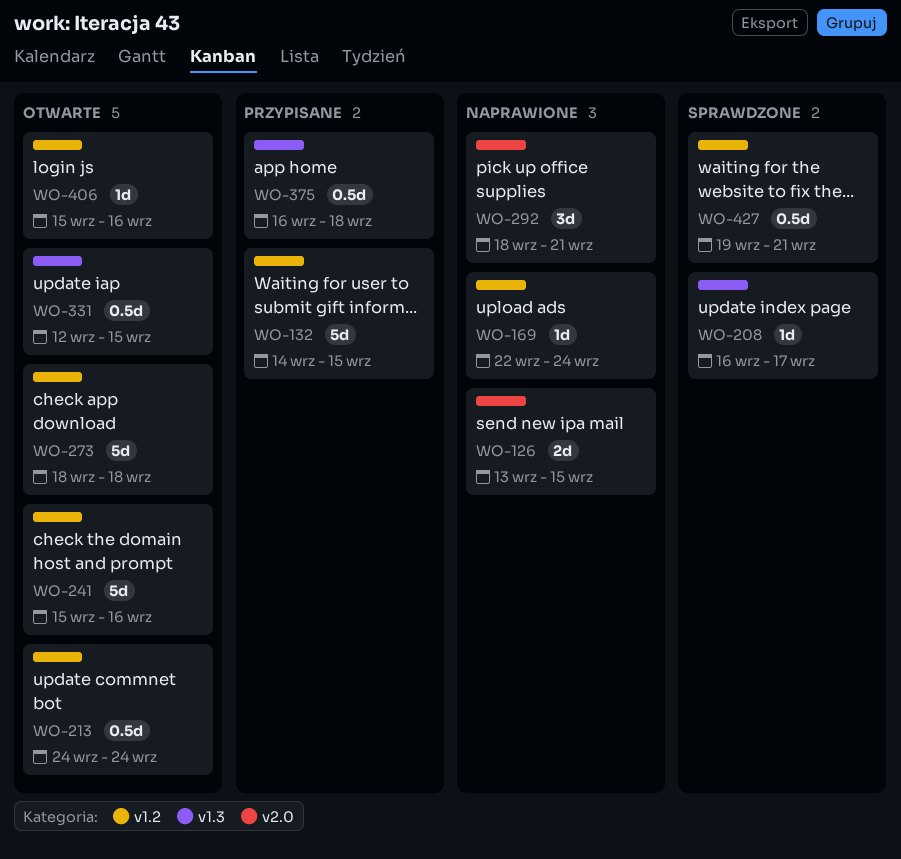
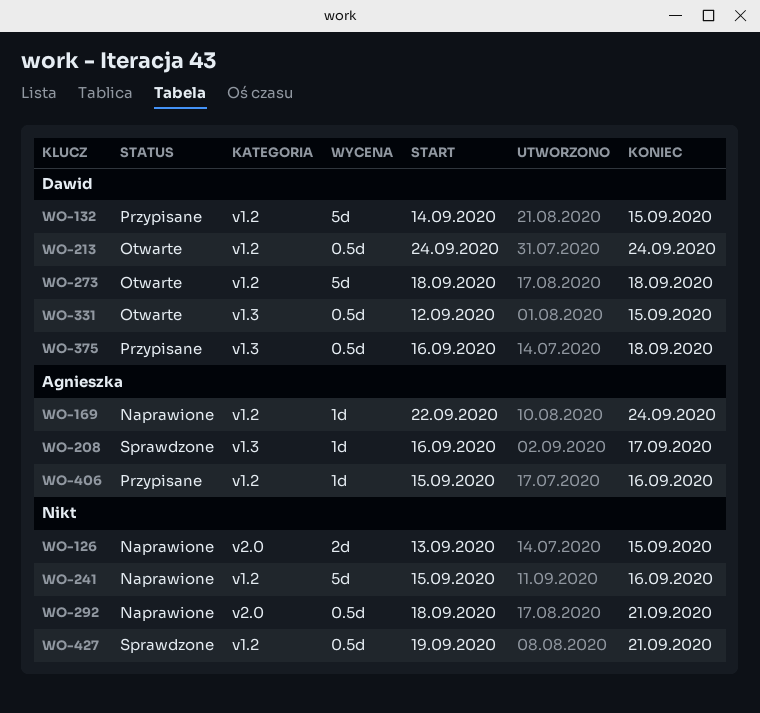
WO-241, status: Otwarte -> Naprawione
WO-292, estimate: 3d -> 0.5d
WO-406, status: Otwarte -> Przypisane

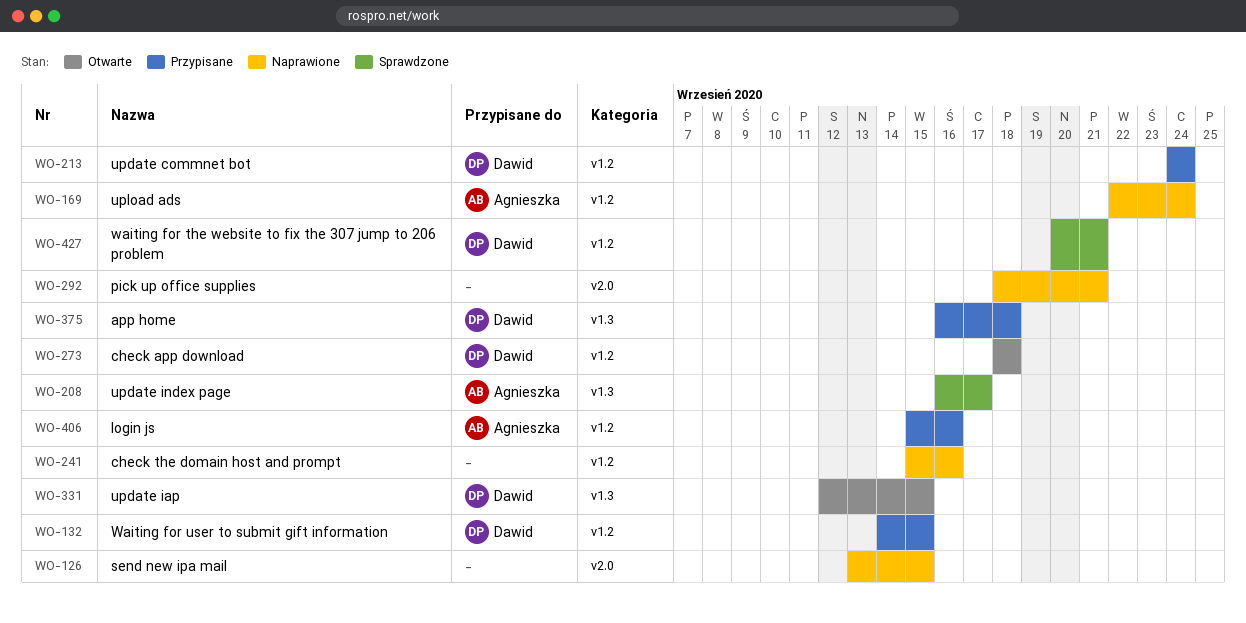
WO-213, status: Otwarte -> Przypisane
WO-427, owner: none -> Dawid
WO-427, start: Sep 19 -> Sep 20

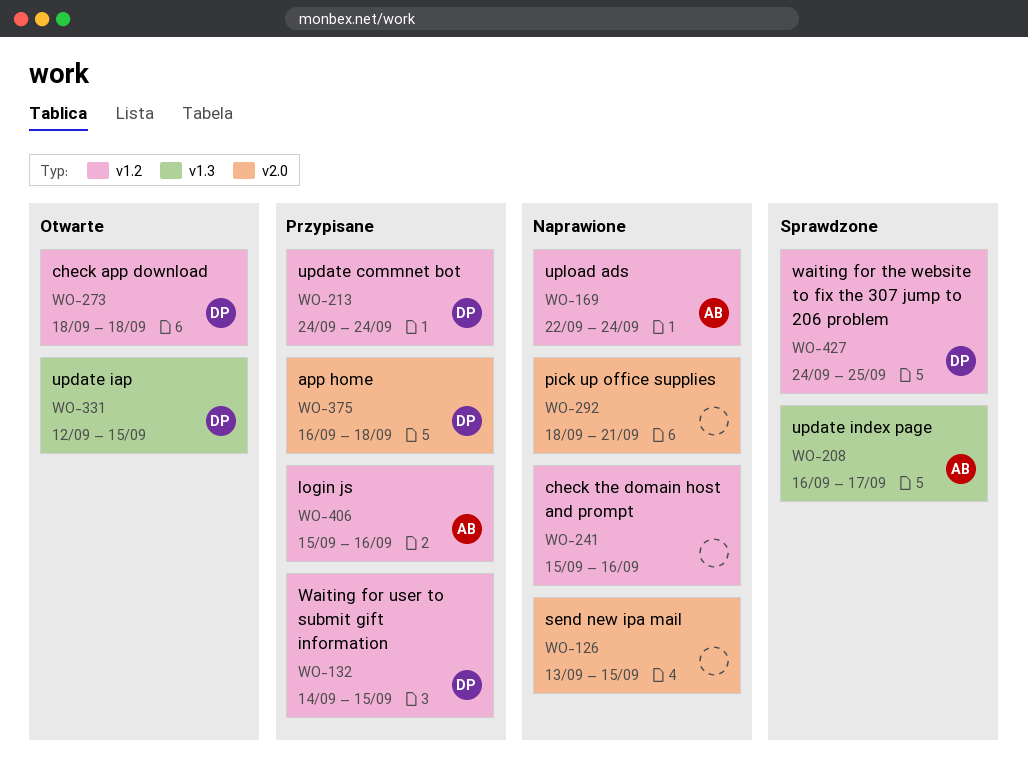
WO-375, label: v1.3 -> v2.0
WO-427, start: Sep 20 -> Sep 24
WO-427, due: Sep 21 -> Sep 25

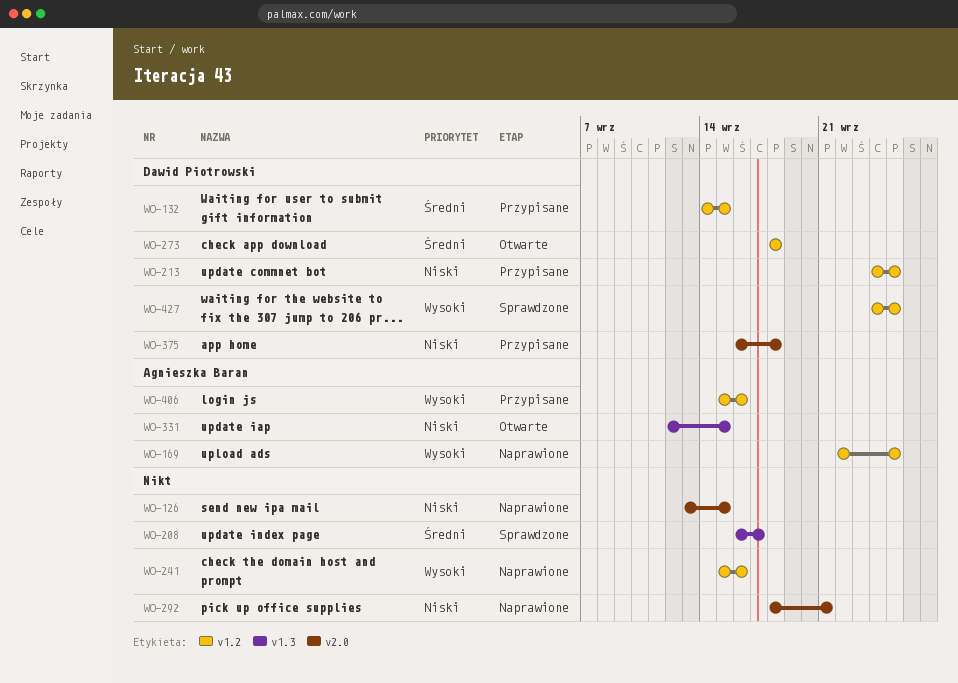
WO-169, due: Sep 24 -> Sep 25
WO-208, owner: Agnieszka Baran -> none
WO-213, due: Sep 24 -> Sep 25
WO-331, owner: Dawid Piotrowski -> Agnieszka Baran

